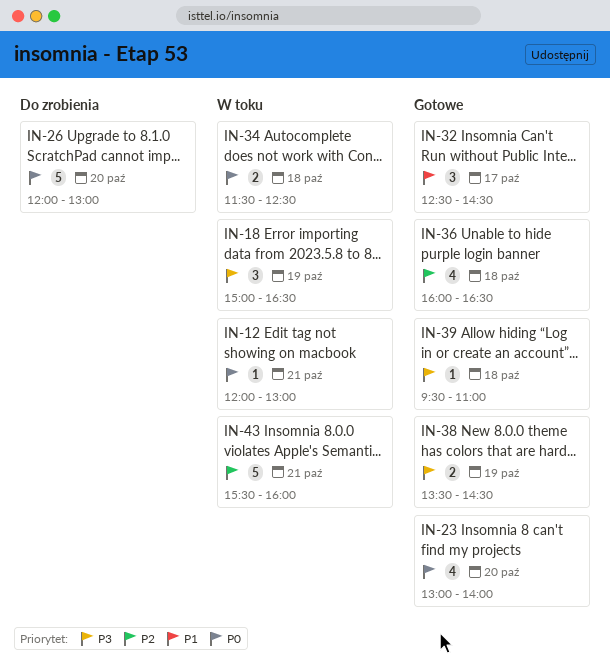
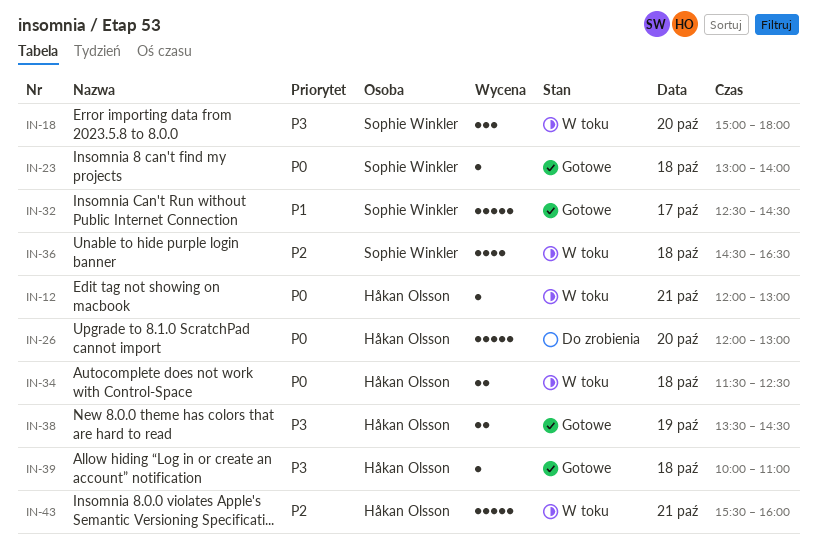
IN-18, day: Oct 19 -> Oct 20
IN-18, ends: 16:30 -> 18:00
IN-23, estimate: 4 -> 1
IN-23, day: Oct 20 -> Oct 18
IN-32, estimate: 3 -> 5
IN-36, status: Gotowe -> W toku
IN-36, begins: 16:00 -> 14:30
IN-39, begins: 09:30 -> 10:00

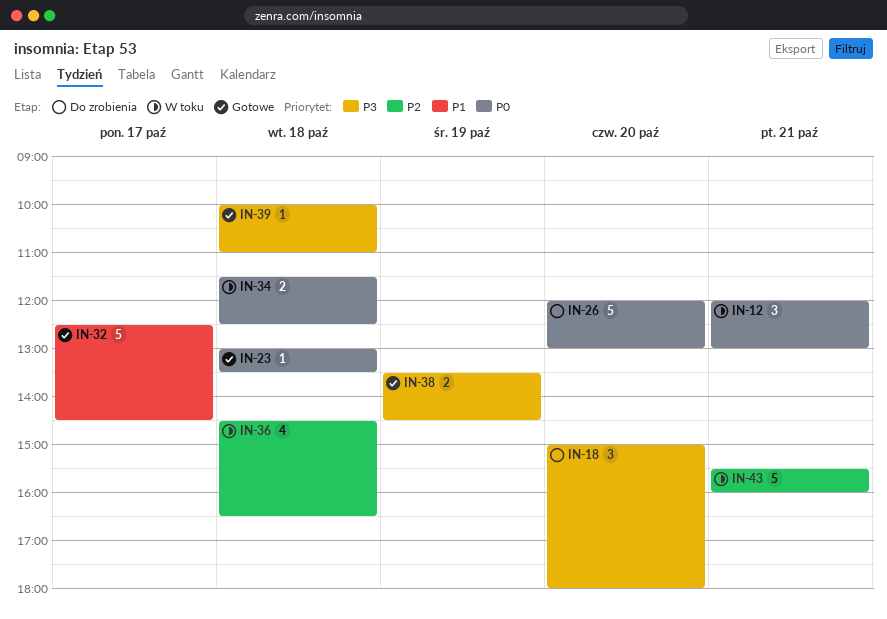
IN-12, estimate: 1 -> 3
IN-18, status: W toku -> Do zrobienia
IN-23, ends: 14:00 -> 13:30

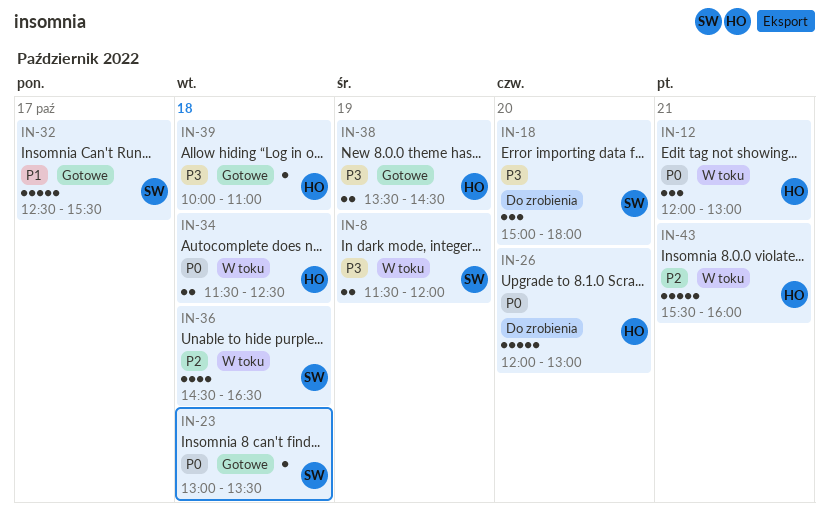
IN-8: none -> present
IN-32, ends: 14:30 -> 15:30

